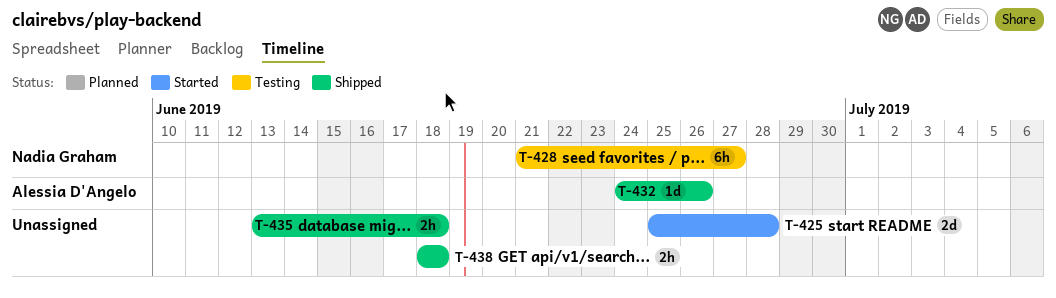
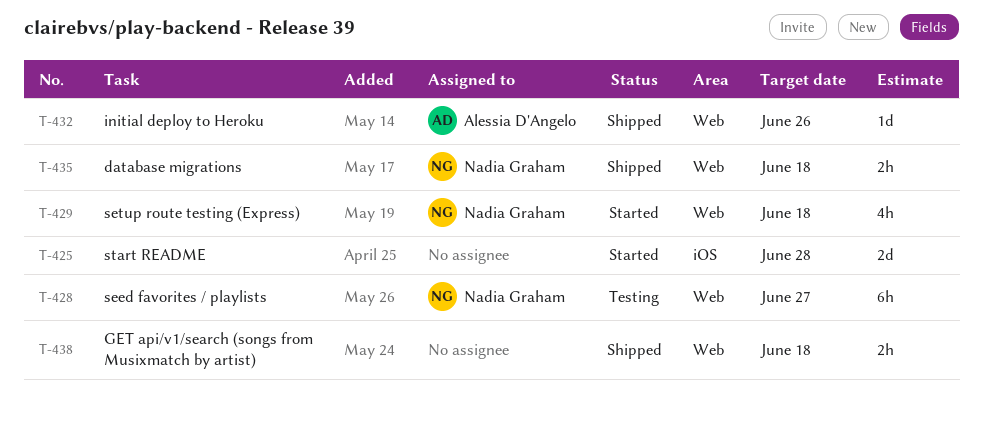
T-429: none -> present
T-435, owner: none -> Nadia Graham

